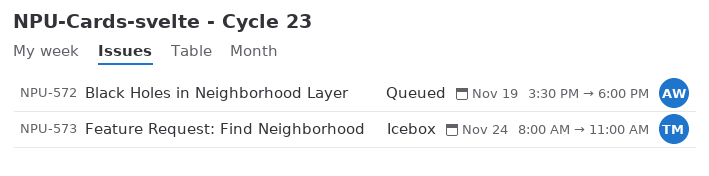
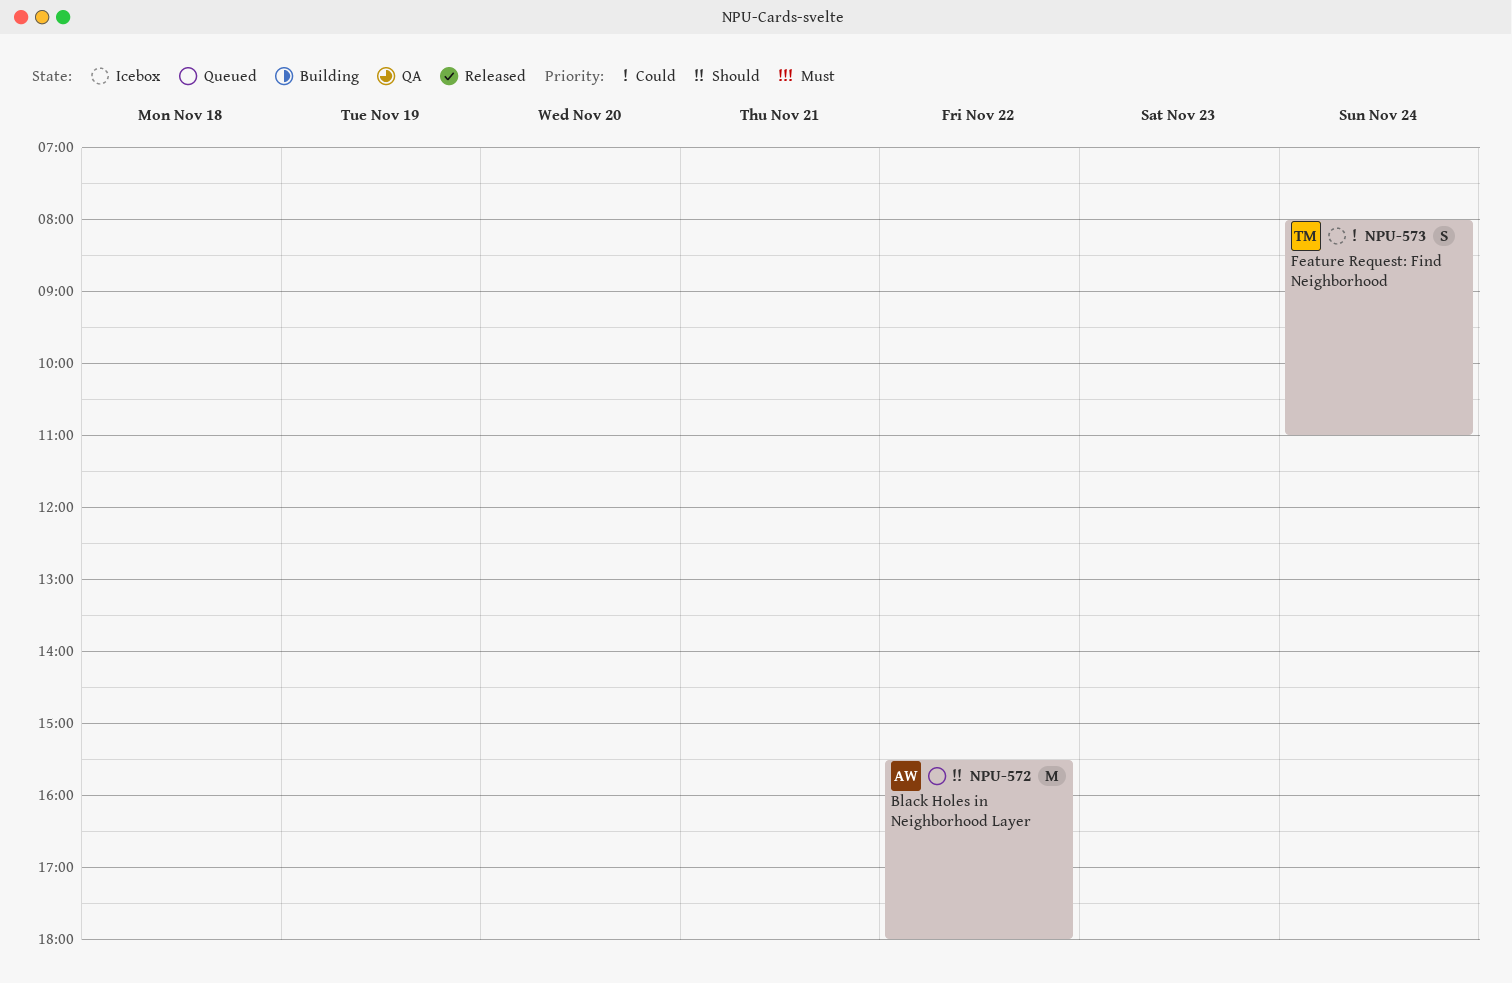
NPU-572, day: Nov 19 -> Nov 22

